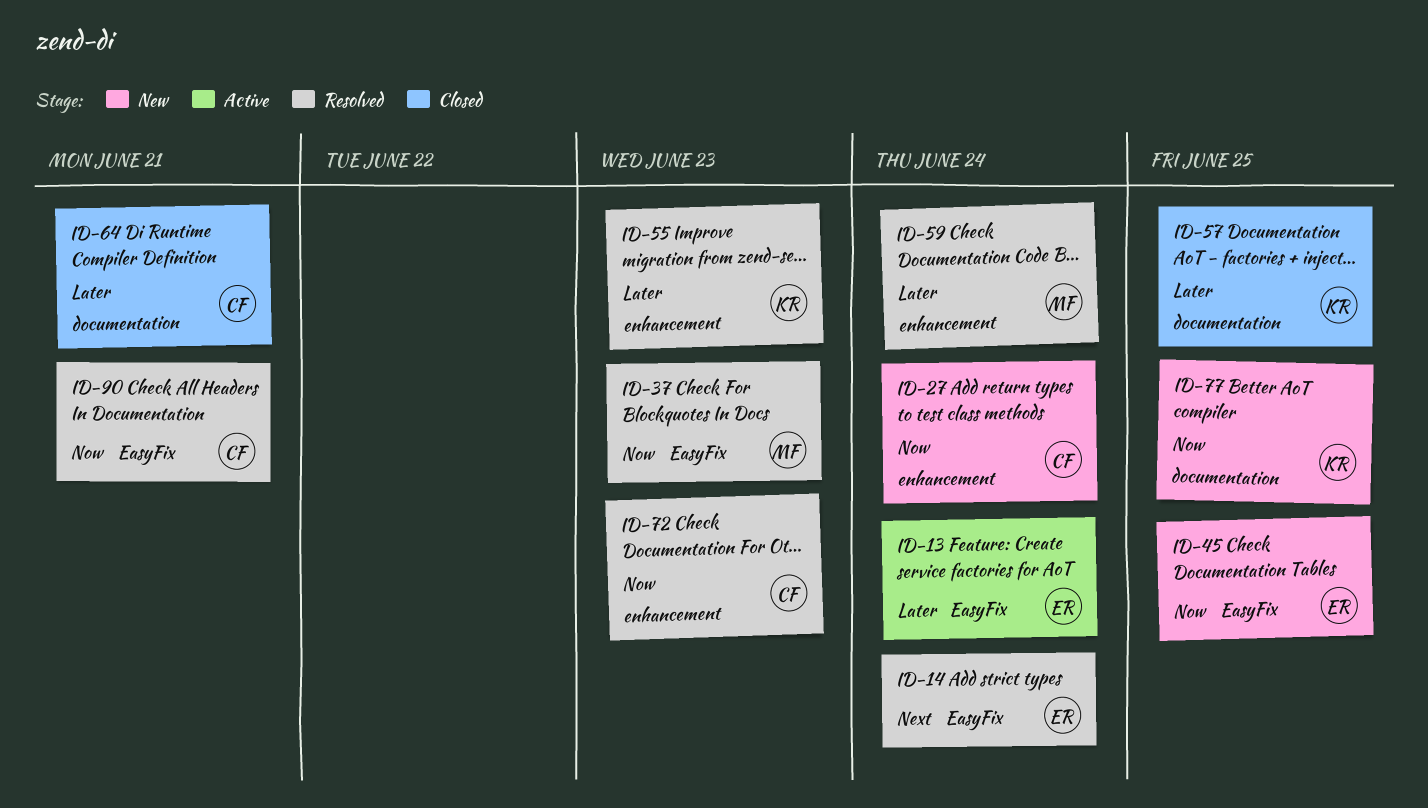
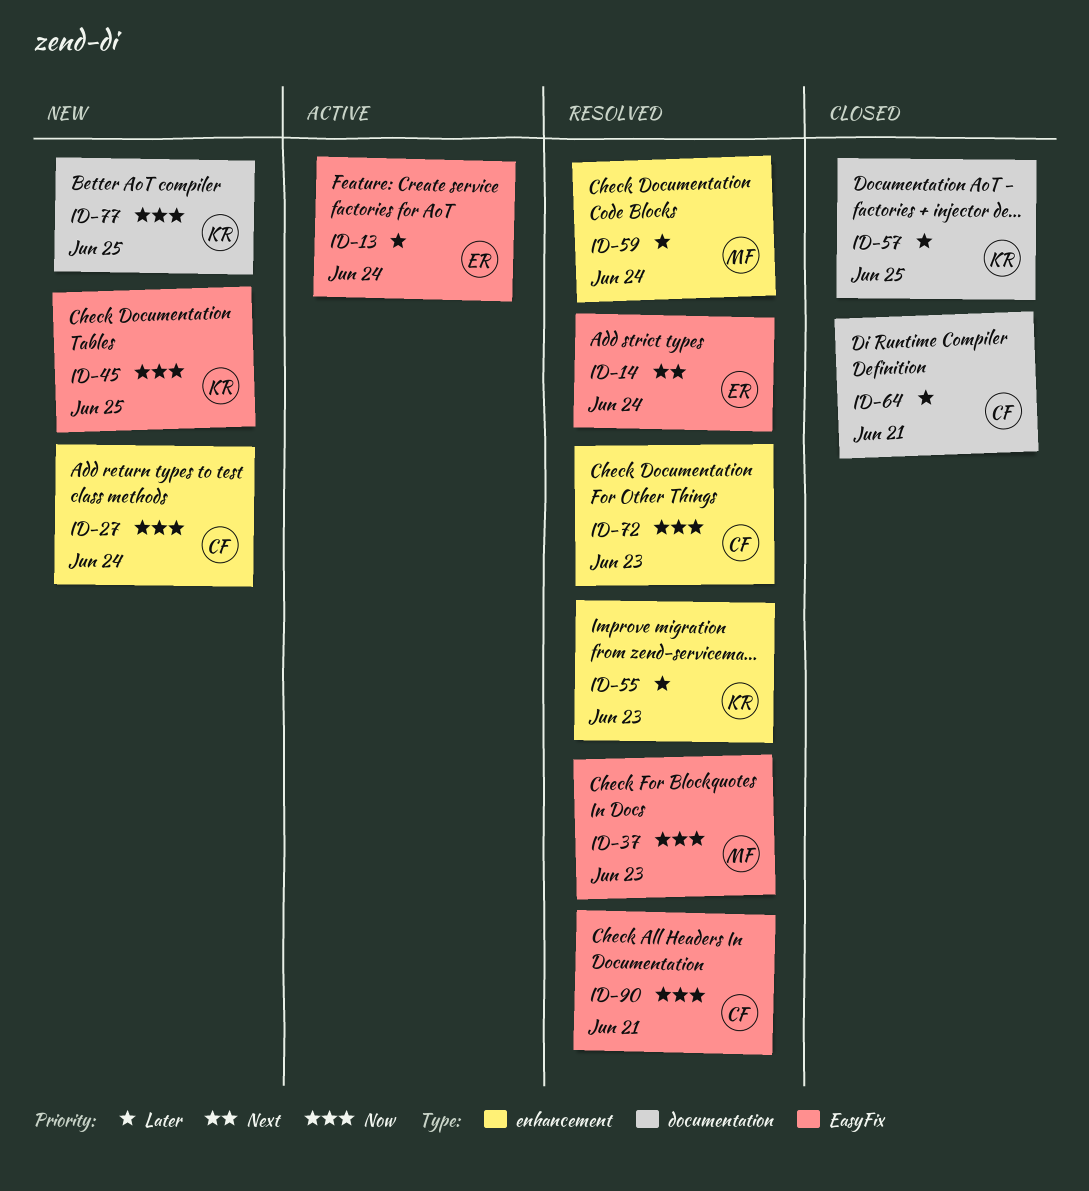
ID-45, owner: ER -> KR

